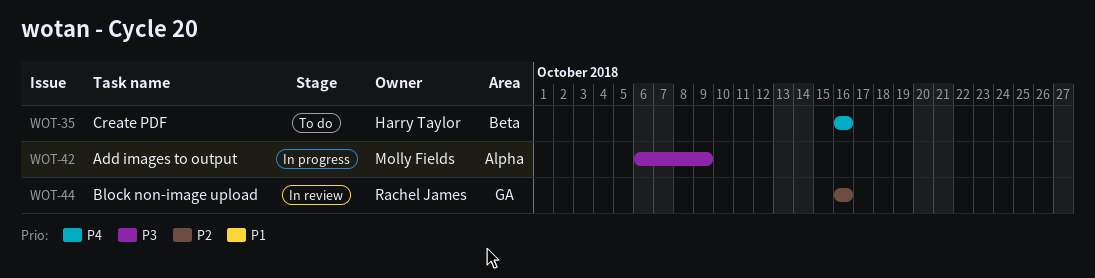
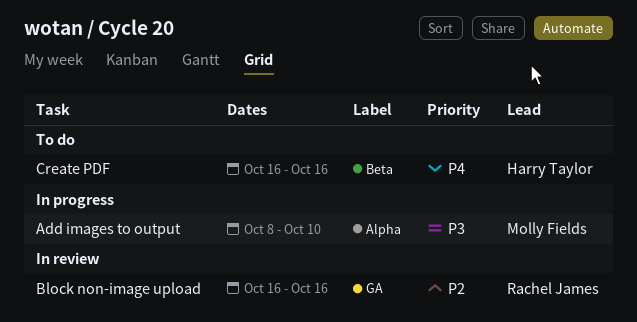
Add images to output, start: Oct 6 -> Oct 8
Add images to output, due: Oct 9 -> Oct 10

